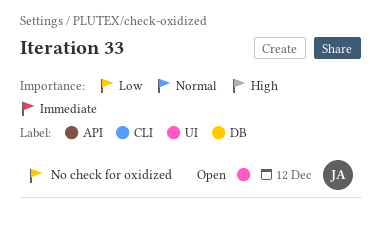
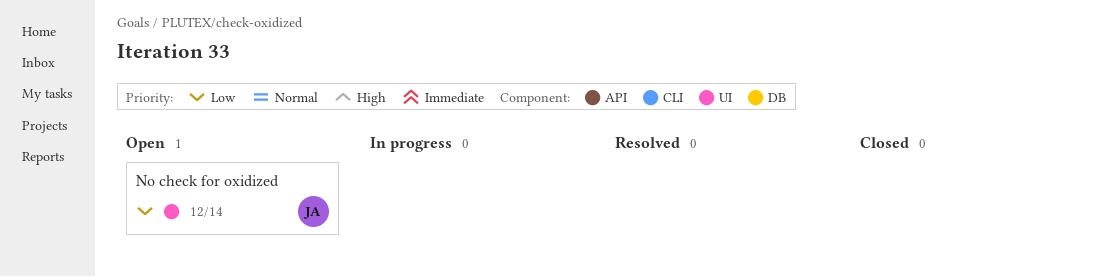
No check for oxidized, due: Dec 12 -> Dec 14

